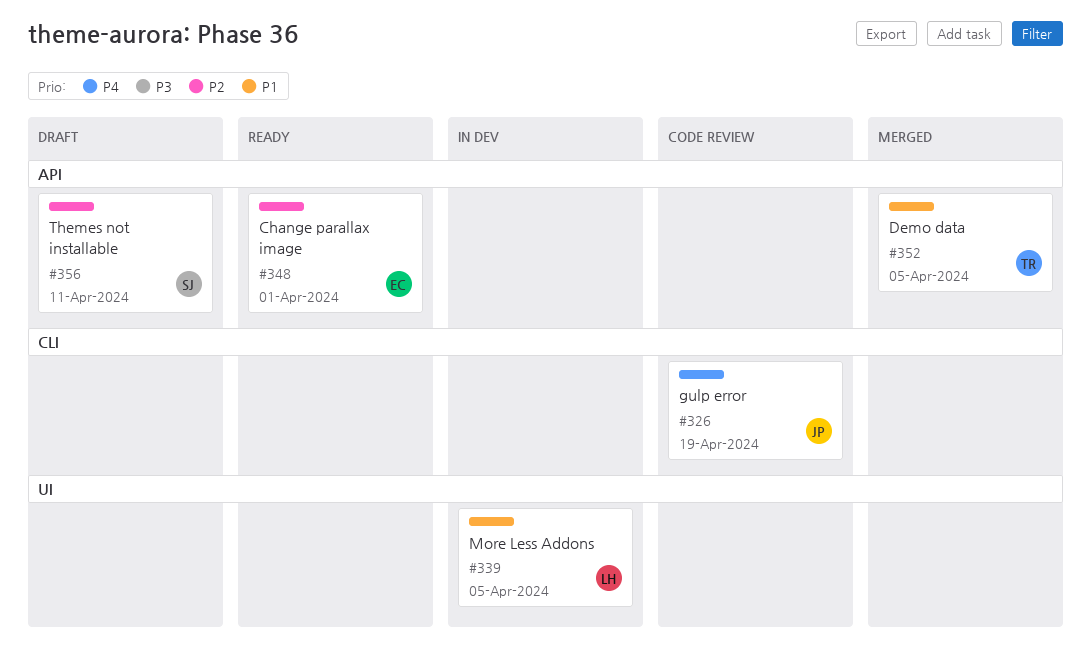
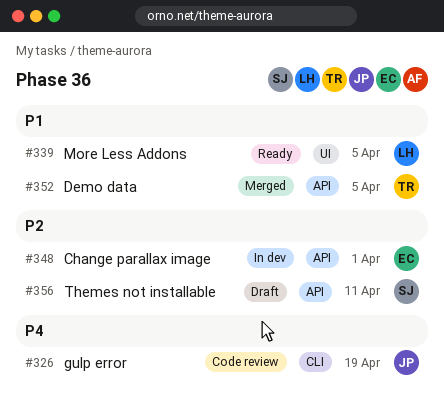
#339, status: In dev -> Ready
#348, status: Ready -> In dev

